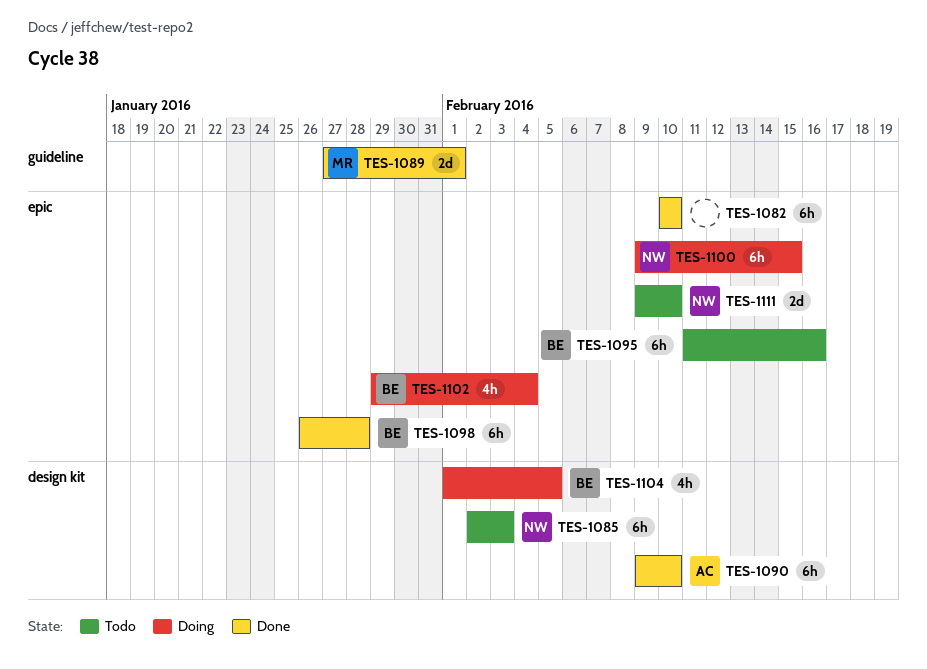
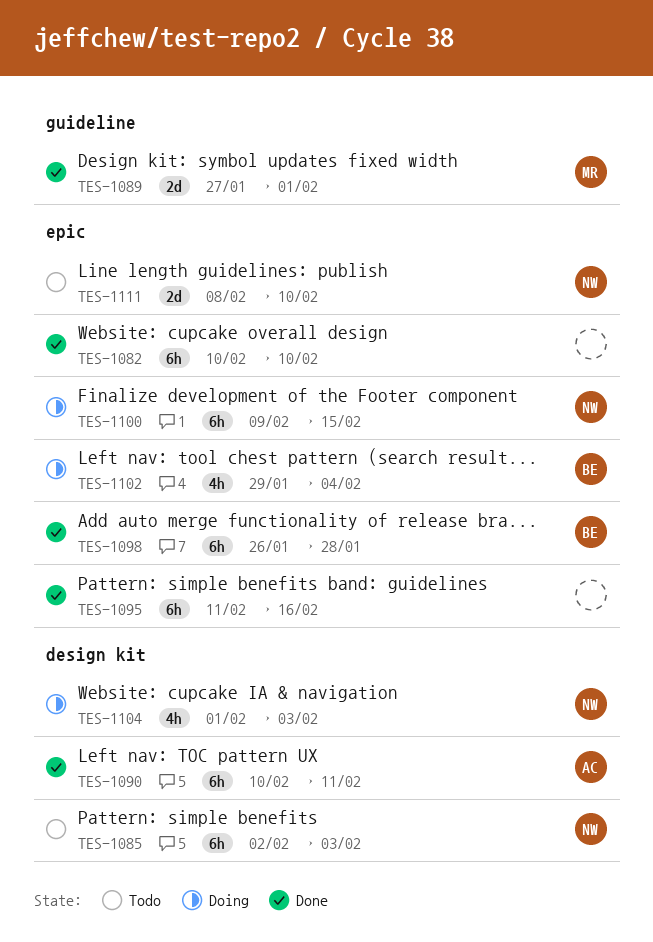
TES-1090, start: Feb 9 -> Feb 10
TES-1090, due: Feb 10 -> Feb 11
TES-1095, status: Todo -> Done
TES-1095, owner: BE -> none
TES-1104, owner: BE -> NW
TES-1104, due: Feb 5 -> Feb 3
TES-1111, start: Feb 9 -> Feb 8

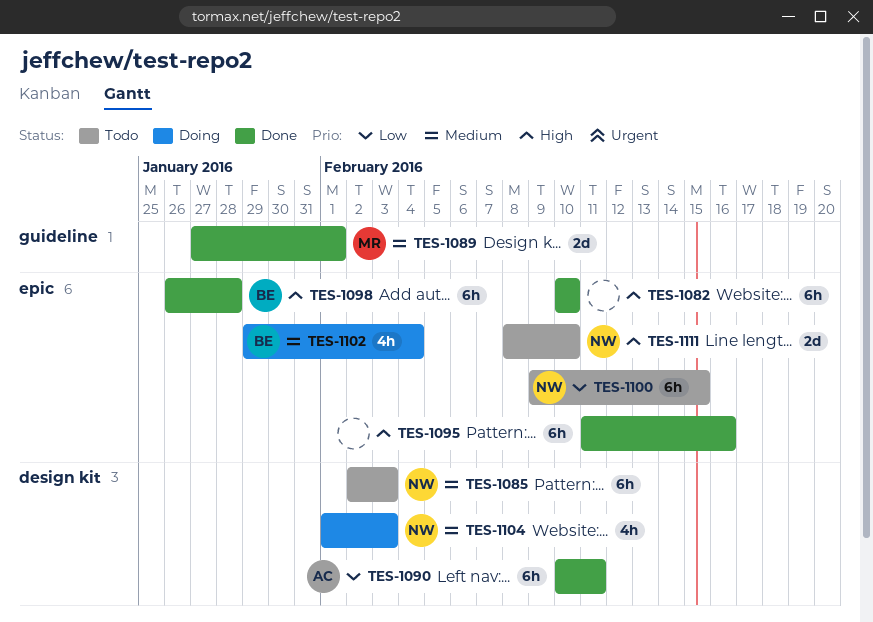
TES-1100, status: Doing -> Todo

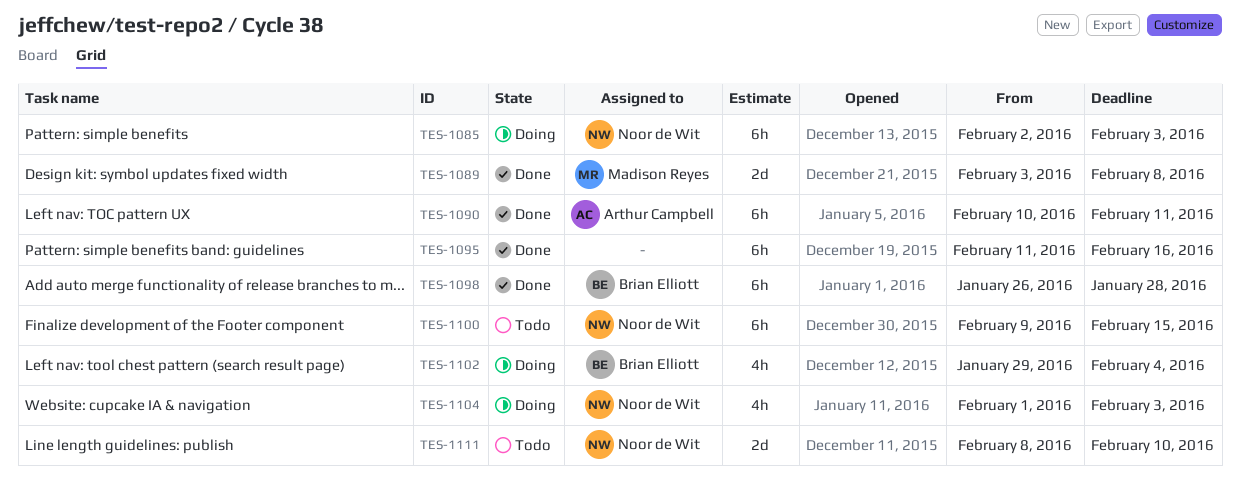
TES-1082: present -> none
TES-1085, status: Todo -> Doing
TES-1089, start: Jan 27 -> Feb 3
TES-1089, due: Feb 1 -> Feb 8

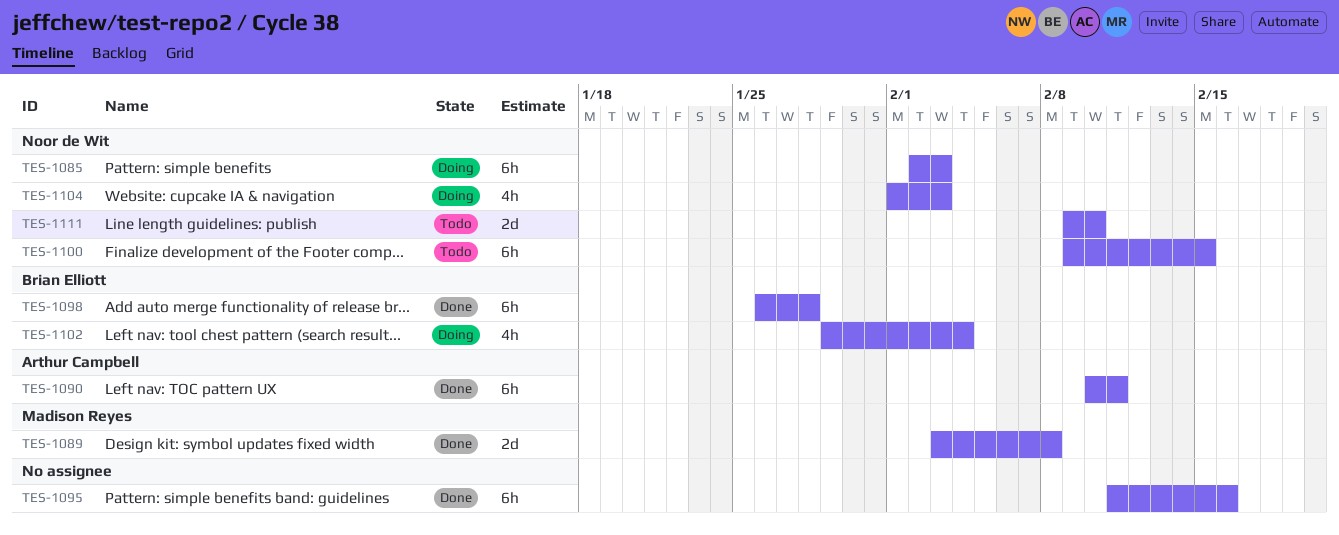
TES-1111, start: Feb 8 -> Feb 9

